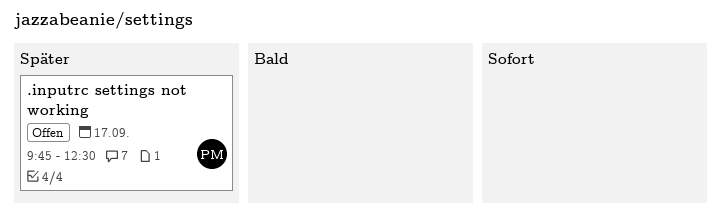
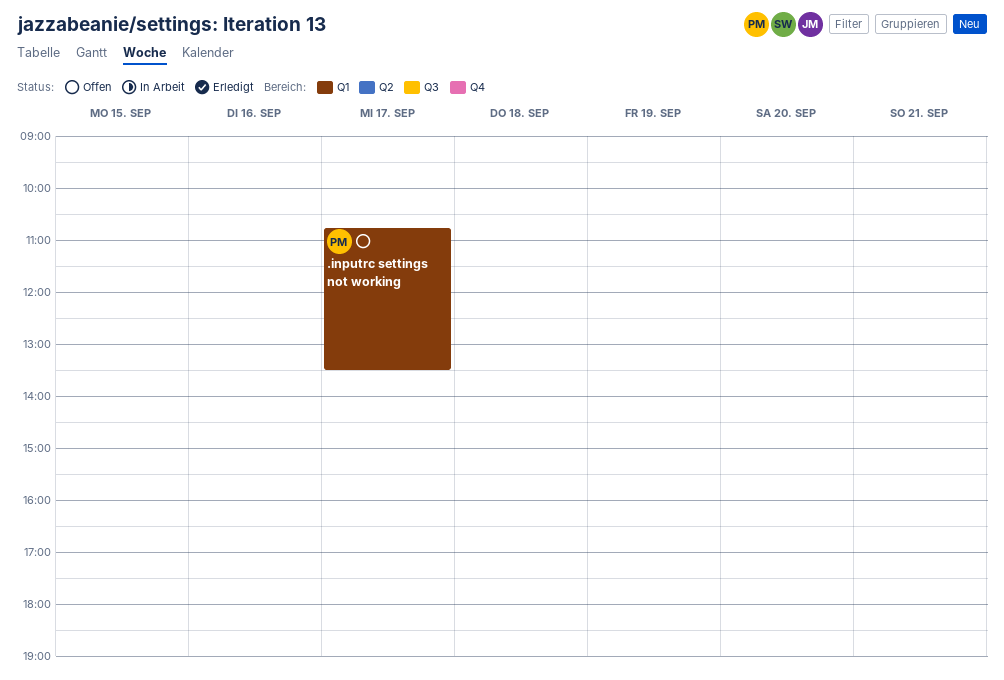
.inputrc settings not working, begins: 09:45 -> 10:45
.inputrc settings not working, ends: 12:30 -> 13:30

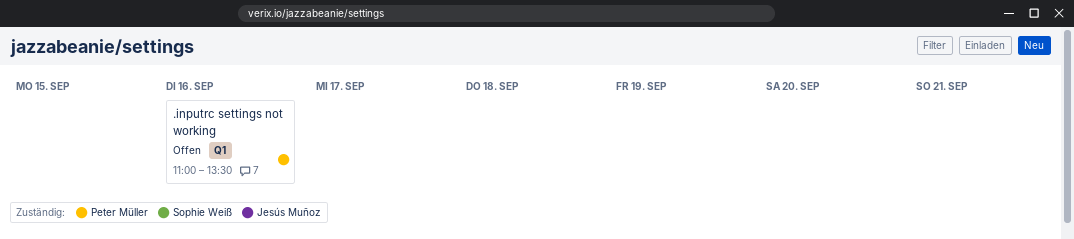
.inputrc settings not working, day: Sep 17 -> Sep 16
.inputrc settings not working, begins: 10:45 -> 11:00

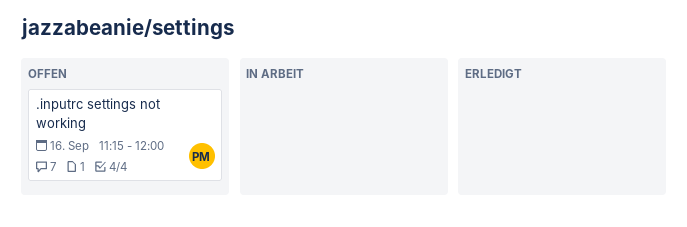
.inputrc settings not working, begins: 11:00 -> 11:15
.inputrc settings not working, ends: 13:30 -> 12:00

